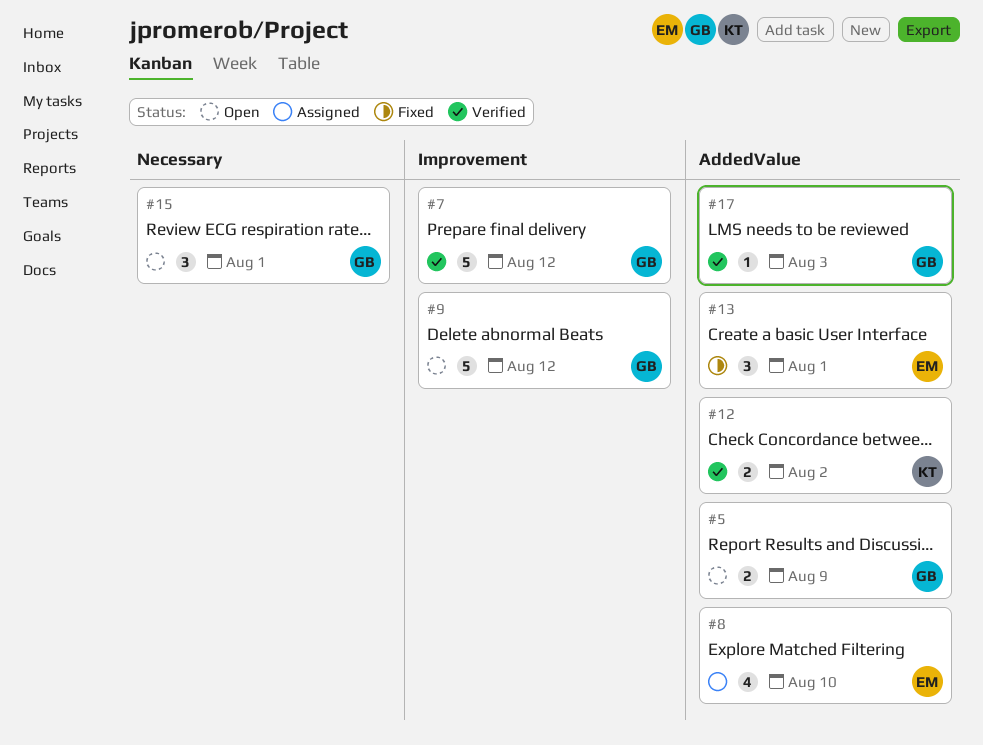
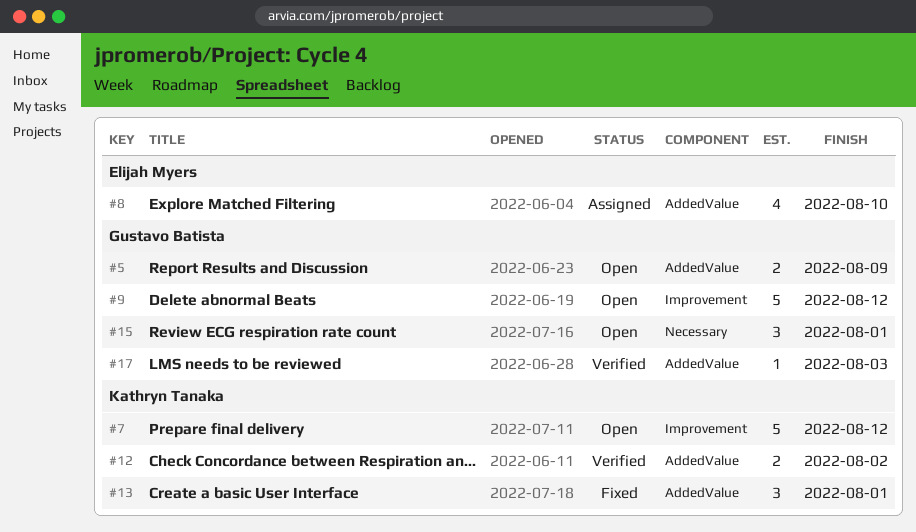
#7, status: Verified -> Open
#7, owner: Gustavo Batista -> Kathryn Tanaka
#13, owner: Elijah Myers -> Kathryn Tanaka

